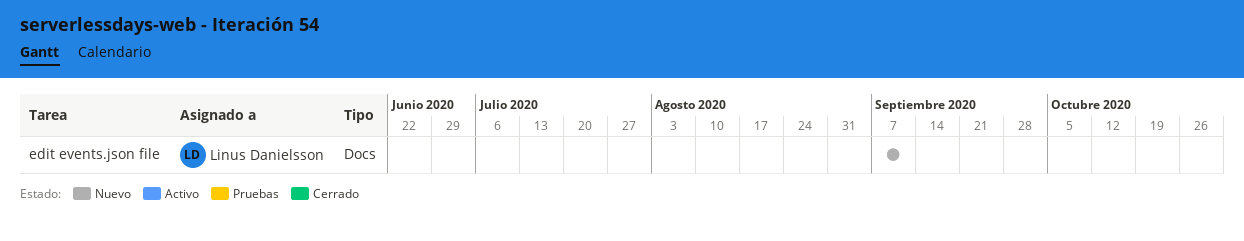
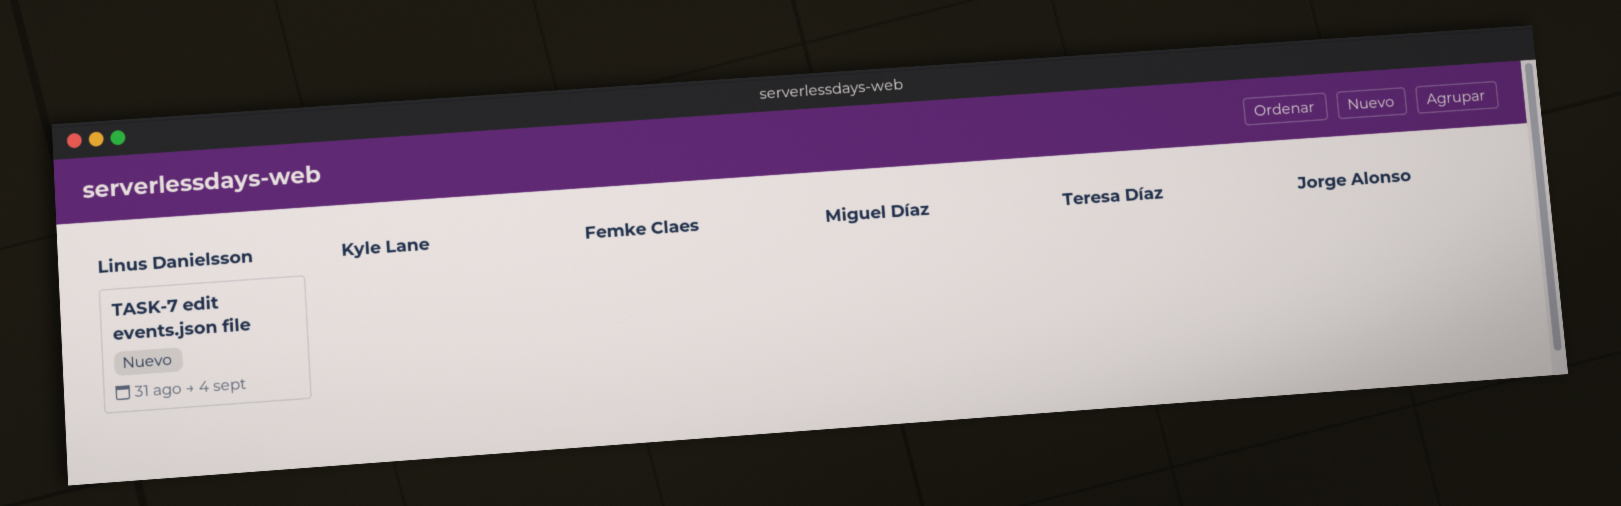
edit events.json file, start: Sep 7 -> Aug 31
edit events.json file, due: Sep 11 -> Sep 4

